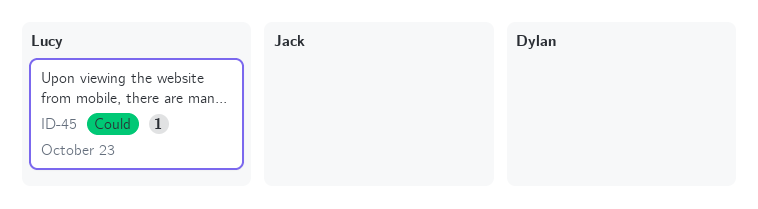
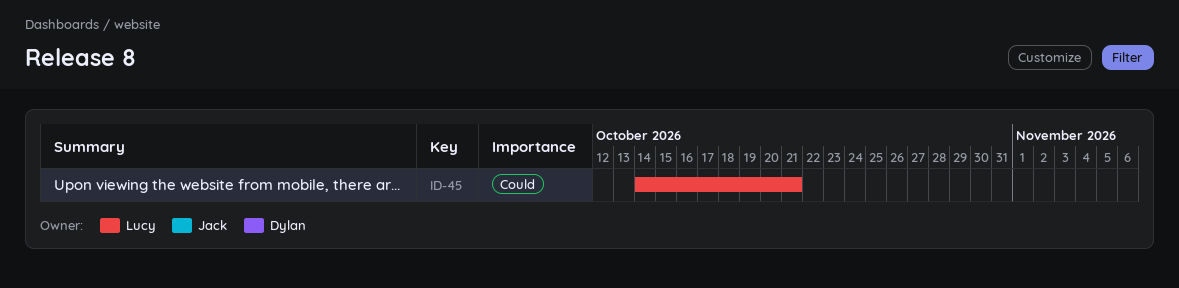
ID-45, due: Oct 23 -> Oct 21

